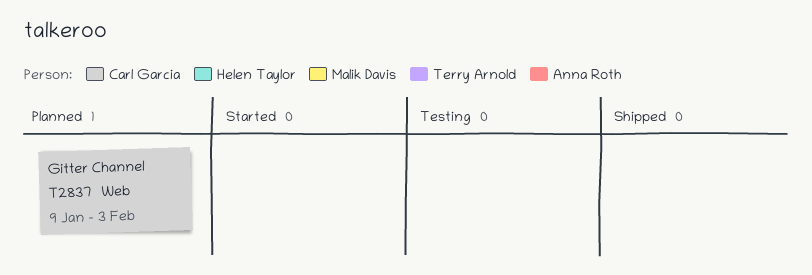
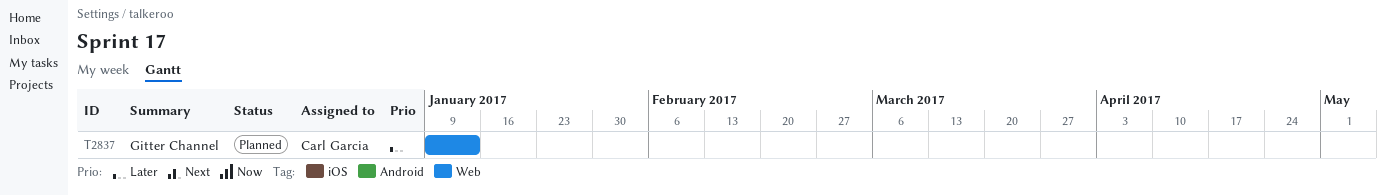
T2837, due: Feb 3 -> Jan 13

